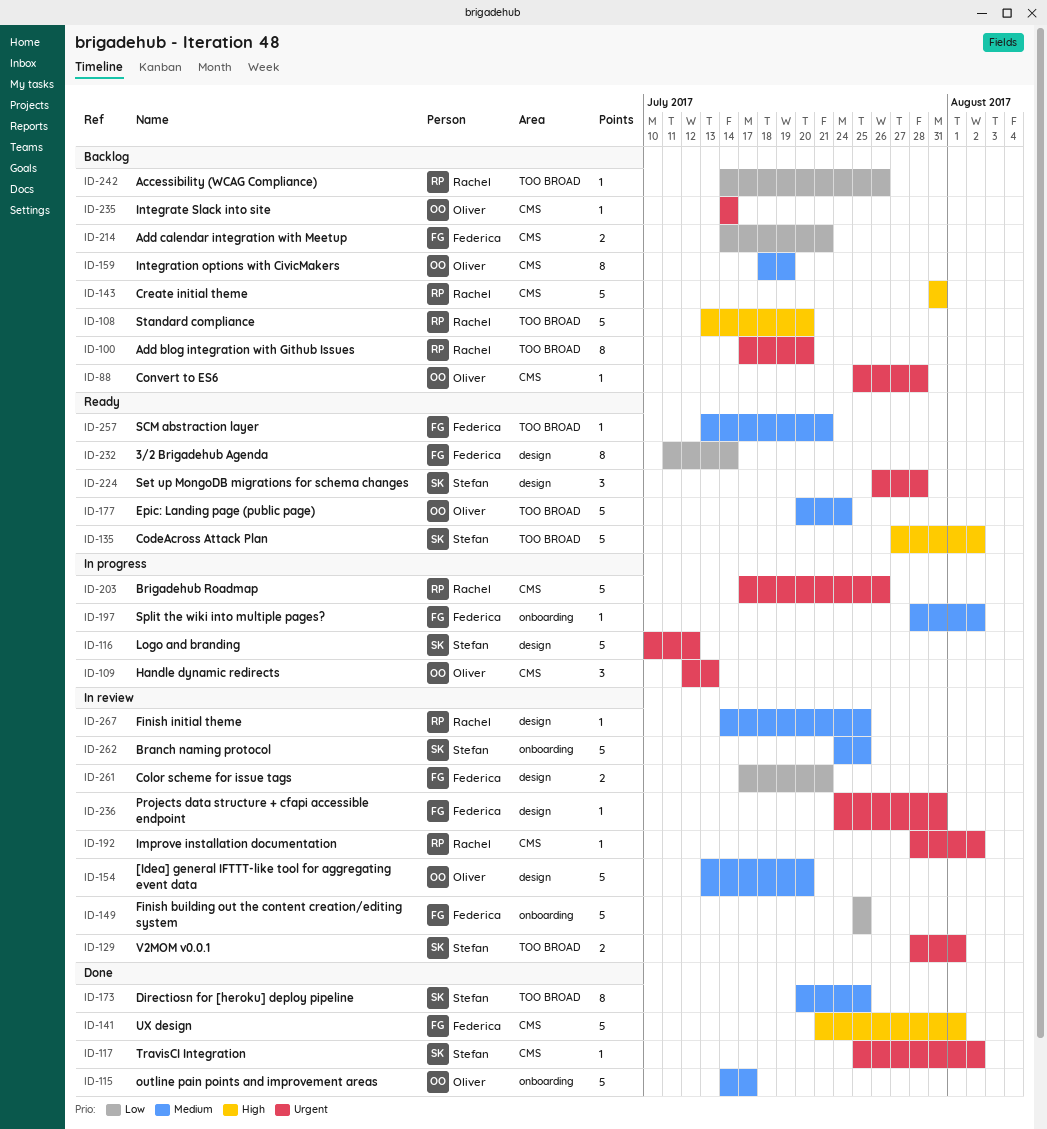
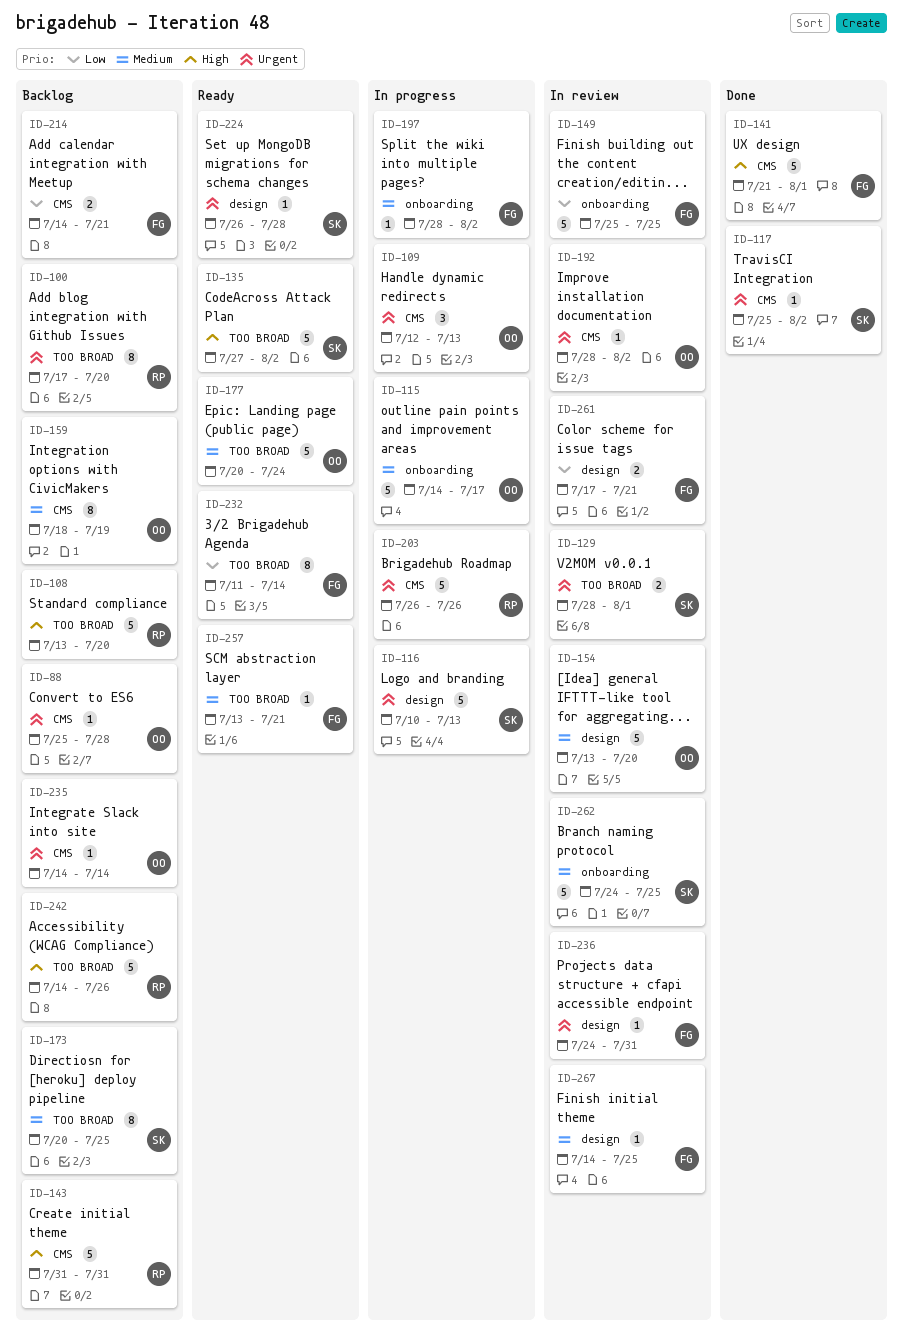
ID-115, status: Done -> In progress
ID-116, due: Jul 12 -> Jul 13
ID-173, status: Done -> Backlog
ID-192, owner: Rachel -> Oliver
ID-203, start: Jul 17 -> Jul 26
ID-224, estimate: 3 -> 1
ID-232, label: design -> TOO BROAD
ID-242, priority: Low -> High
ID-242, estimate: 1 -> 5
ID-267, owner: Rachel -> Federica

